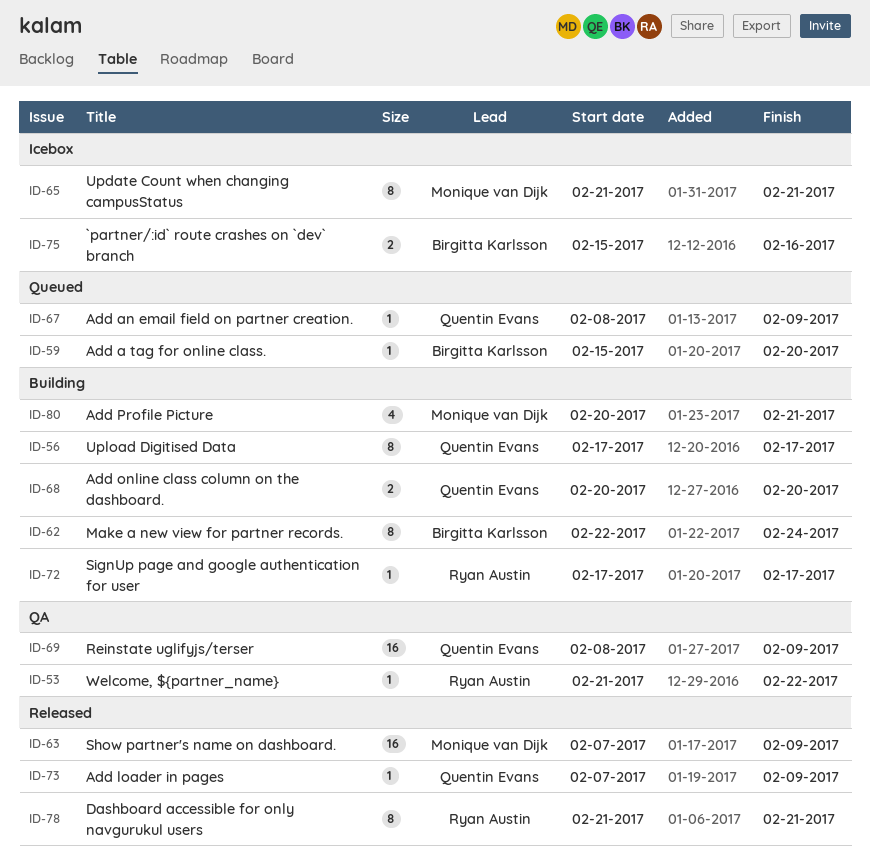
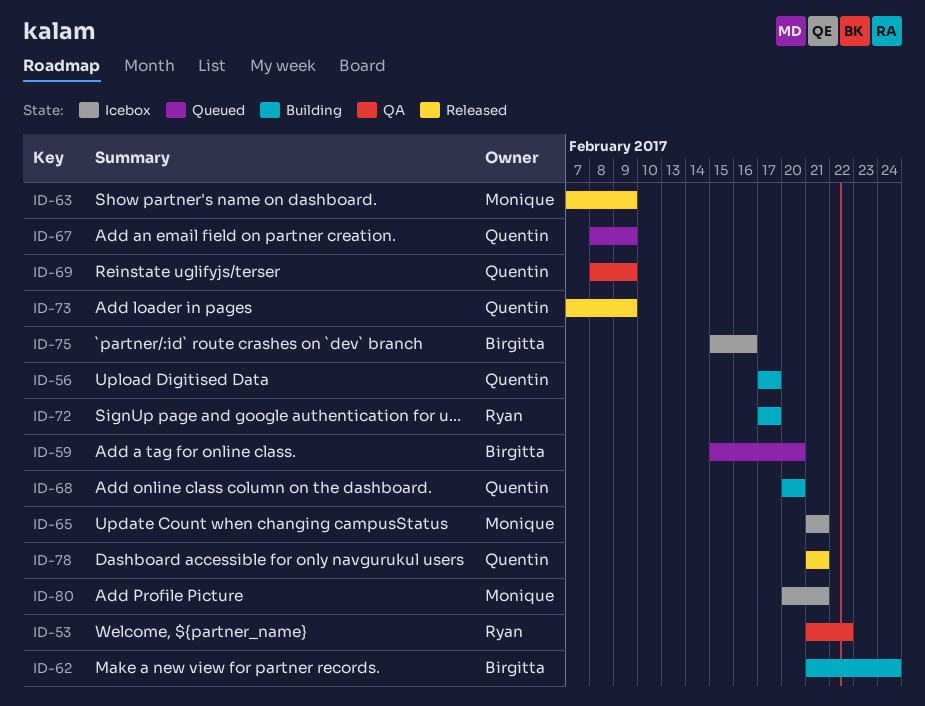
ID-62, start: Feb 22 -> Feb 21
ID-78, owner: Ryan Austin -> Quentin Evans
ID-80, status: Building -> Icebox

